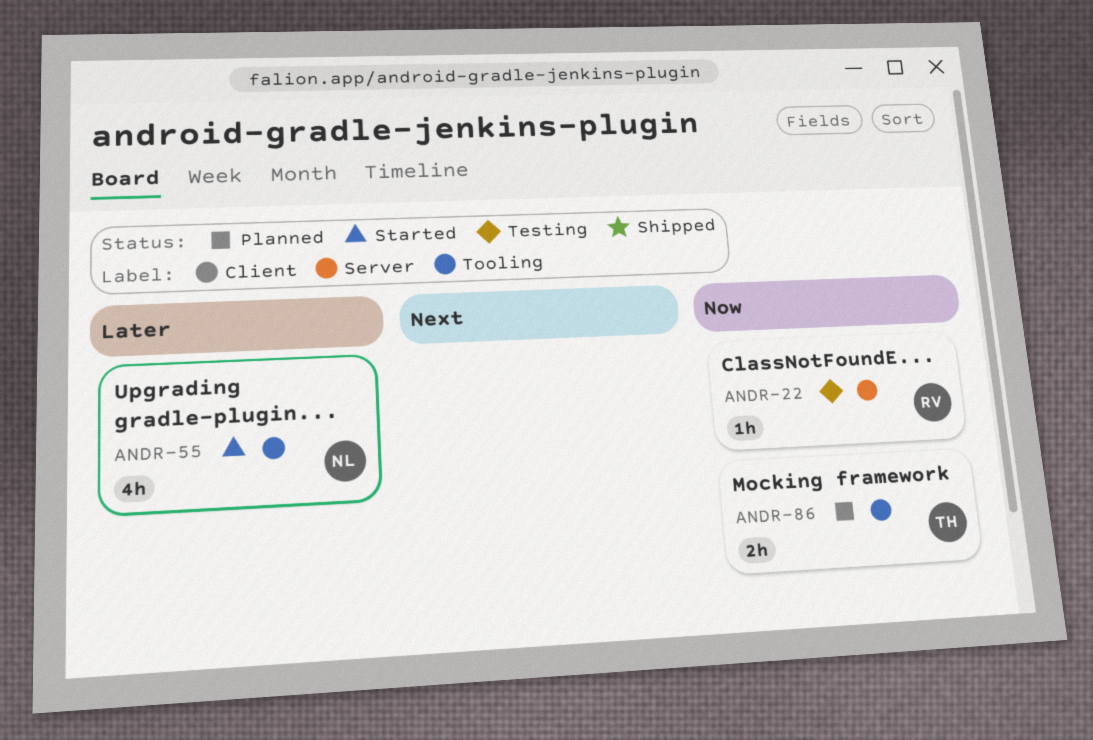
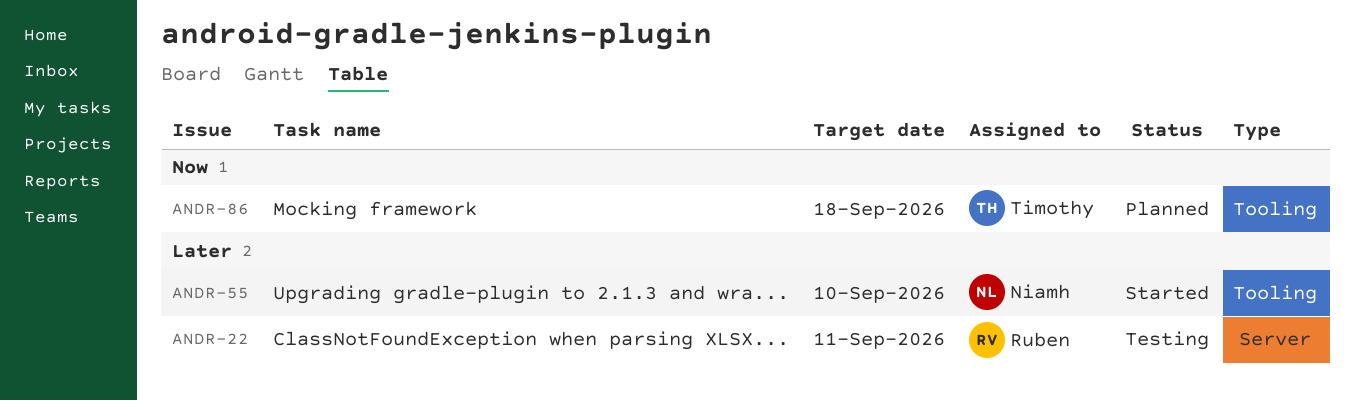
ANDR-22, priority: Now -> Later

